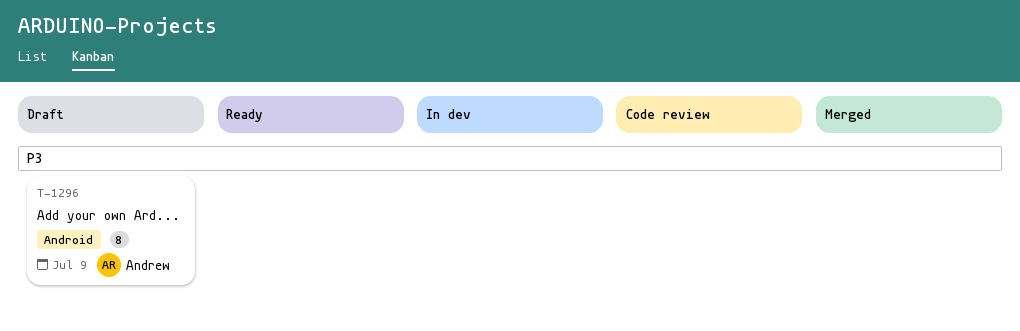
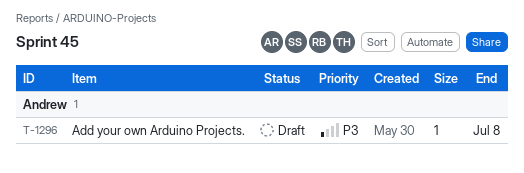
T-1296, estimate: 8 -> 1
T-1296, due: Jul 9 -> Jul 8

